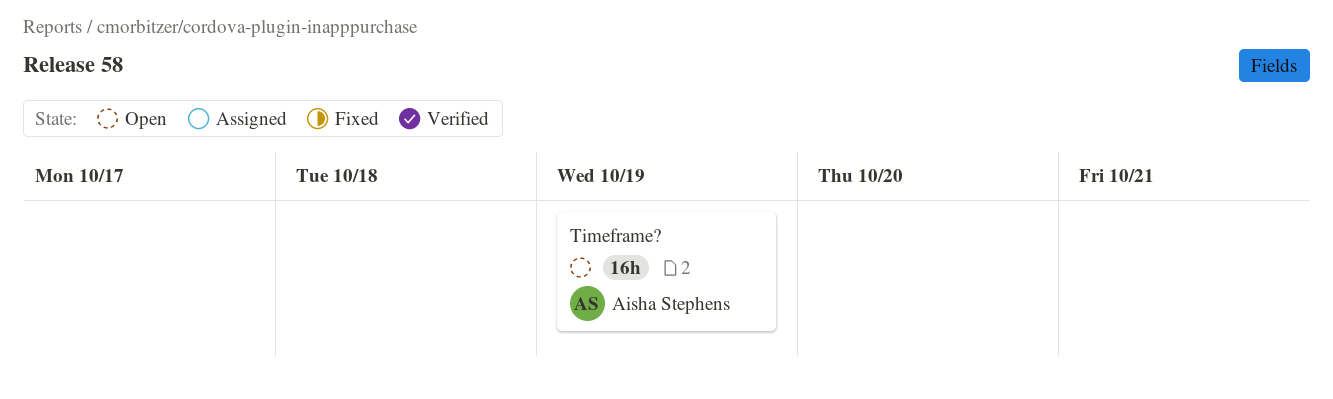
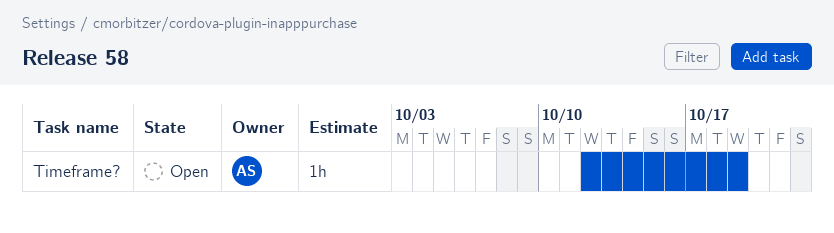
Timeframe?, estimate: 16h -> 1h

